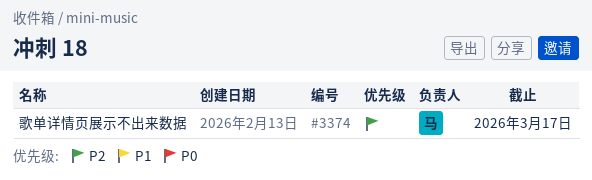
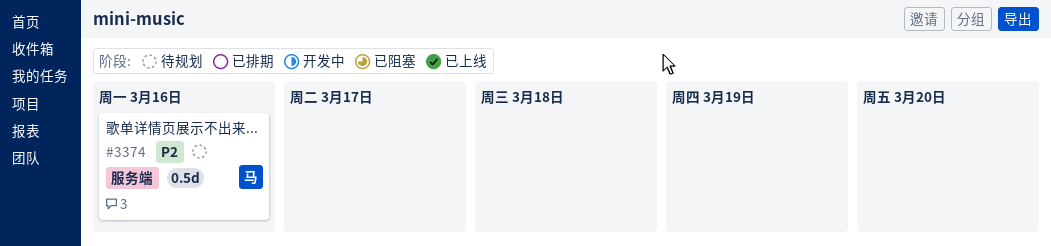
#3374, due: Mar 17 -> Mar 16

